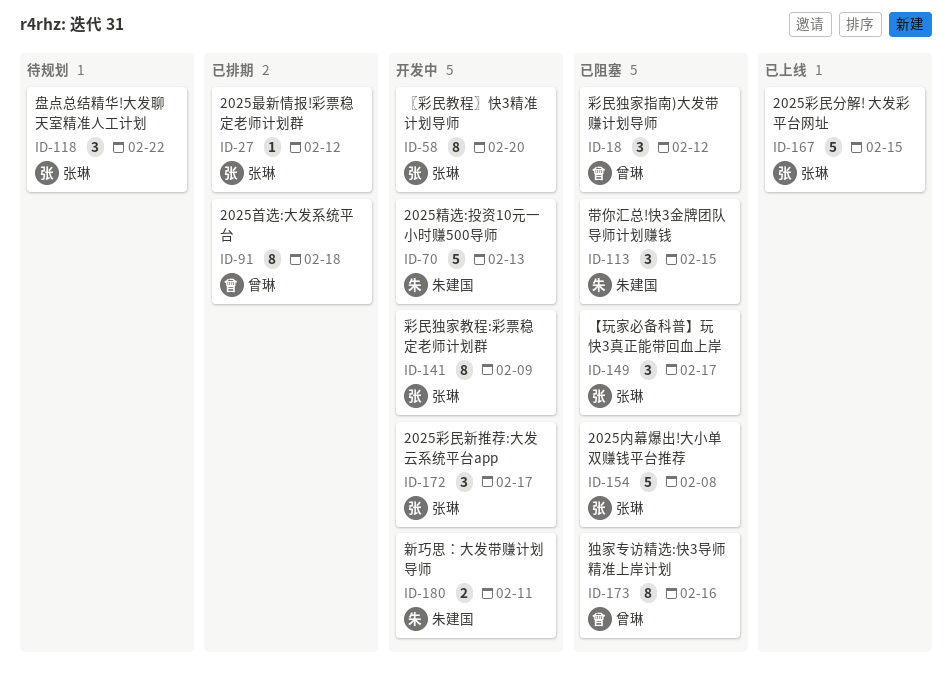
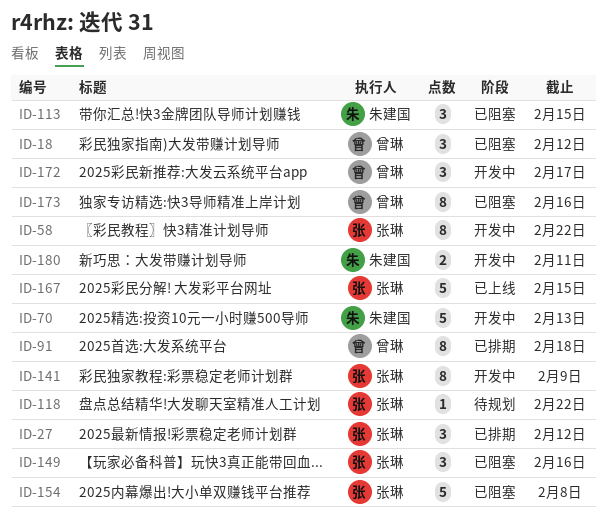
ID-27, estimate: 1 -> 3
ID-58, due: Feb 20 -> Feb 22
ID-118, estimate: 3 -> 1
ID-149, due: Feb 17 -> Feb 16
ID-172, owner: 张琳 -> 曾琳

